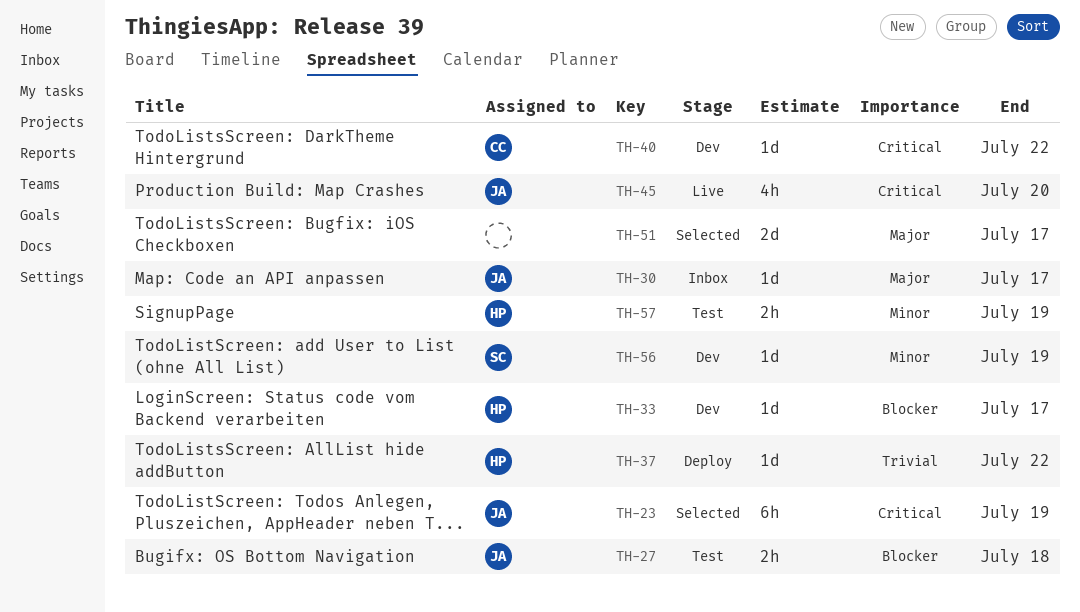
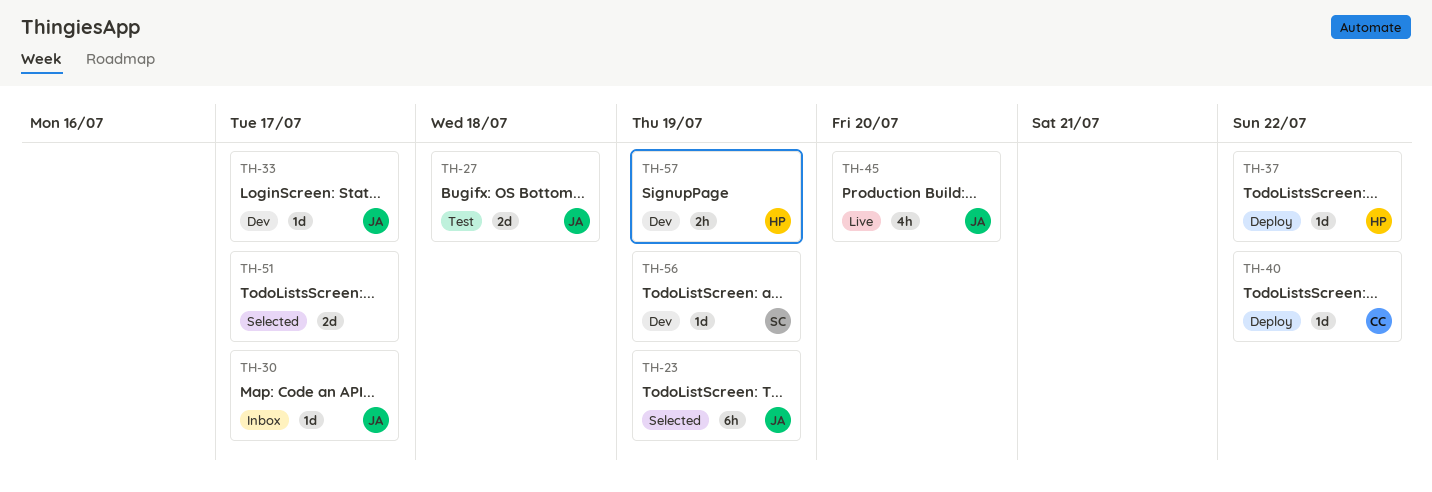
TH-27, estimate: 2h -> 2d
TH-33, owner: HP -> JA
TH-40, status: Dev -> Deploy
TH-57, status: Test -> Dev

